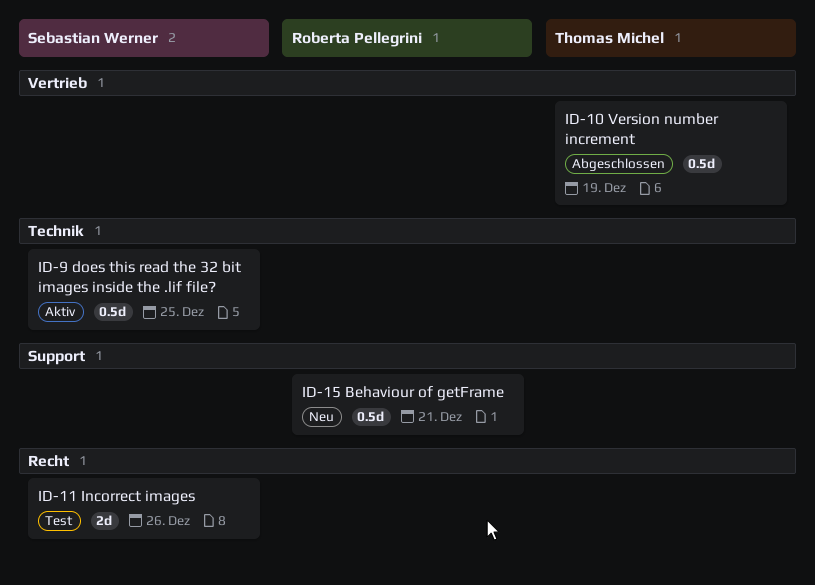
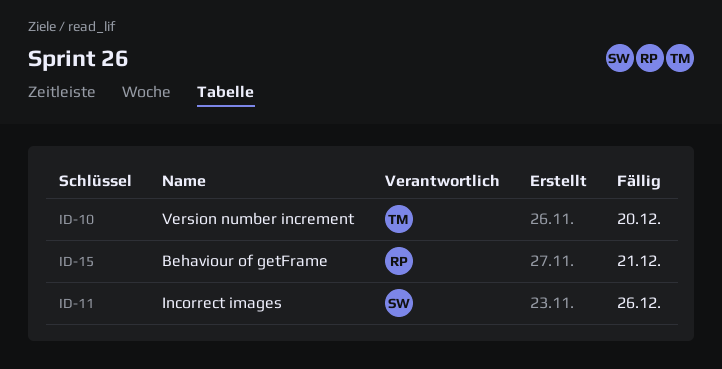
ID-9: present -> none
ID-10, due: Dec 19 -> Dec 20

